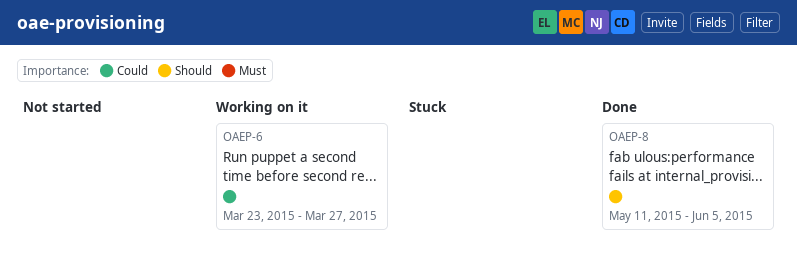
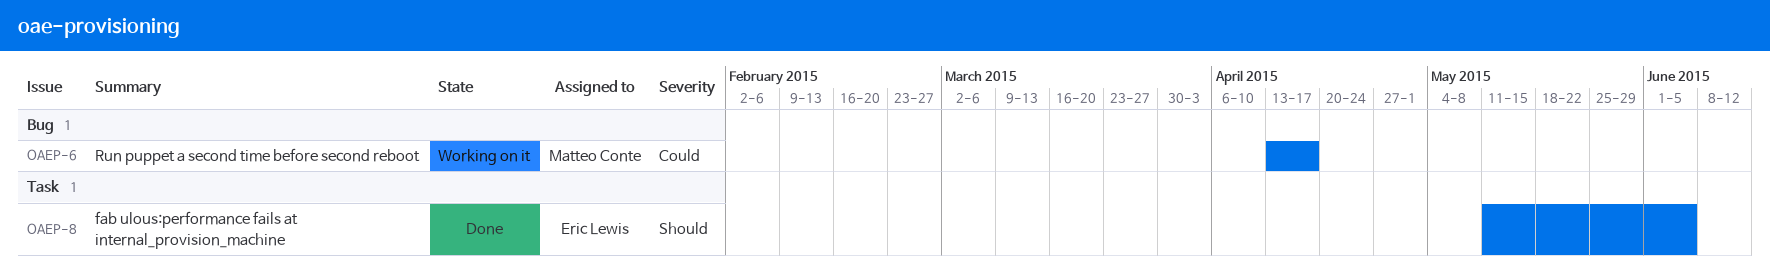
OAEP-6, start: Mar 23 -> Apr 13
OAEP-6, due: Mar 27 -> Apr 17

